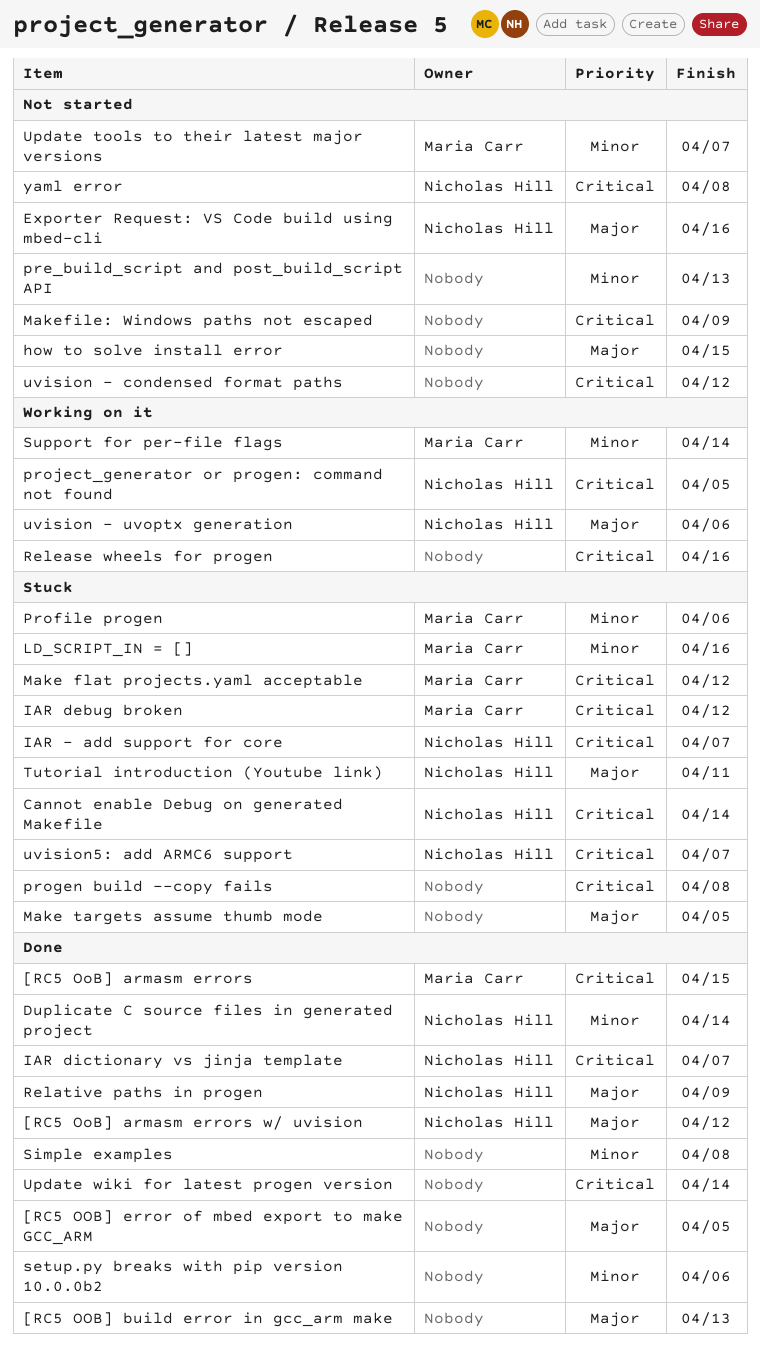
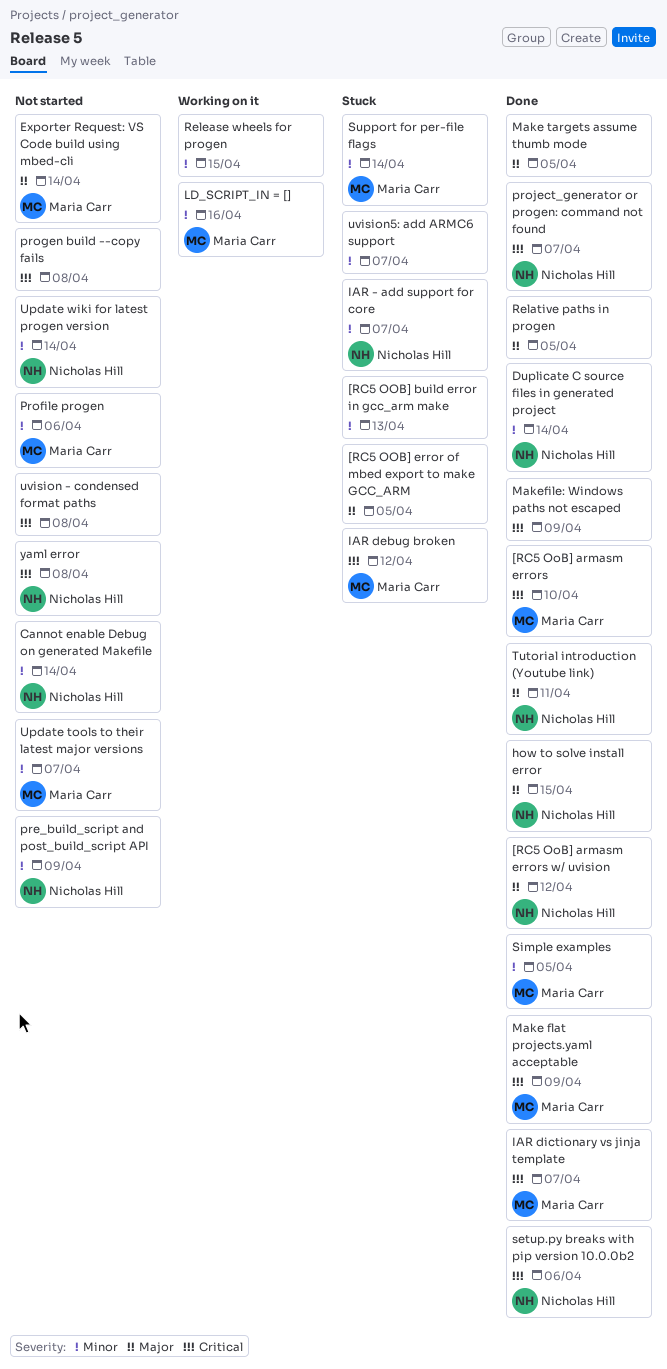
[RC5 OoB] armasm errors, due: Apr 15 -> Apr 10
[RC5 OOB] build error in gcc_arm make, status: Done -> Stuck
[RC5 OOB] build error in gcc_arm make, priority: Major -> Minor
[RC5 OOB] error of mbed export to make GCC_ARM, status: Done -> Stuck
Cannot enable Debug on generated Makefile, status: Stuck -> Not started
Cannot enable Debug on generated Makefile, priority: Critical -> Minor
Exporter Request: VS Code build using mbed-cli, owner: Nicholas Hill -> Maria Carr
Exporter Request: VS Code build using mbed-cli, due: Apr 16 -> Apr 14
how to solve install error, status: Not started -> Done
how to solve install error, owner: none -> Nicholas Hill
IAR - add support for core, priority: Critical -> Minor
IAR dictionary vs jinja template, owner: Nicholas Hill -> Maria Carr
LD_SCRIPT_IN = [], status: Stuck -> Working on it
Make flat projects.yaml acceptable, status: Stuck -> Done
Make flat projects.yaml acceptable, due: Apr 12 -> Apr 9
Make targets assume thumb mode, status: Stuck -> Done
Makefile: Windows paths not escaped, status: Not started -> Done
pre_build_script and post_build_script API, owner: none -> Nicholas Hill
pre_build_script and post_build_script API, due: Apr 13 -> Apr 9
Profile progen, status: Stuck -> Not started
progen build --copy fails, status: Stuck -> Not started
project_generator or progen: command not found, status: Working on it -> Done
project_generator or progen: command not found, due: Apr 5 -> Apr 7
Relative paths in progen, owner: Nicholas Hill -> none
Relative paths in progen, due: Apr 9 -> Apr 5
Release wheels for progen, priority: Critical -> Minor
Release wheels for progen, due: Apr 16 -> Apr 15
setup.py breaks with pip version 10.0.0b2, owner: none -> Nicholas Hill
setup.py breaks with pip version 10.0.0b2, priority: Minor -> Critical
Simple examples, owner: none -> Maria Carr
Simple examples, due: Apr 8 -> Apr 5
Support for per-file flags, status: Working on it -> Stuck
Tutorial introduction (Youtube link), status: Stuck -> Done
Update wiki for latest progen version, status: Done -> Not started
Update wiki for latest progen version, owner: none -> Nicholas Hill
Update wiki for latest progen version, priority: Critical -> Minor
uvision - condensed format paths, due: Apr 12 -> Apr 8
uvision - uvoptx generation: present -> none
uvision5: add ARMC6 support, owner: Nicholas Hill -> none
uvision5: add ARMC6 support, priority: Critical -> Minor

